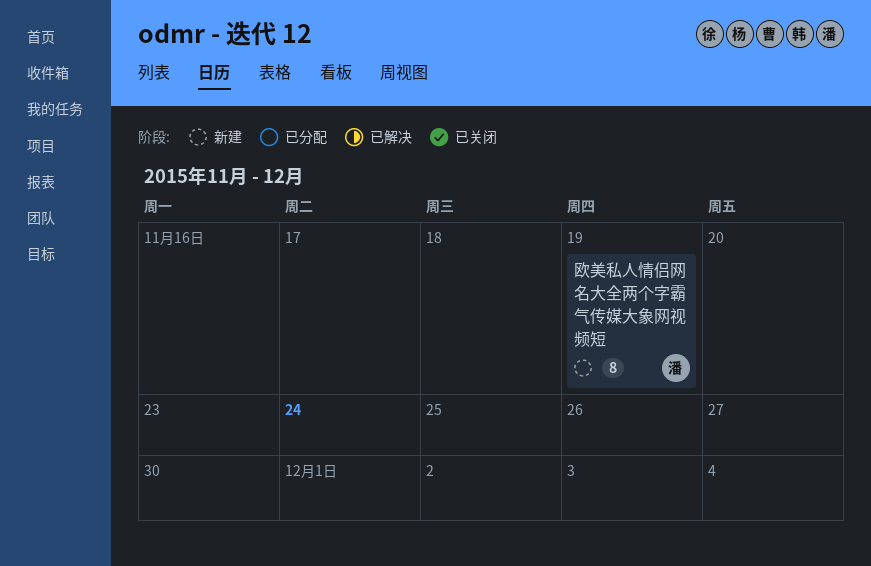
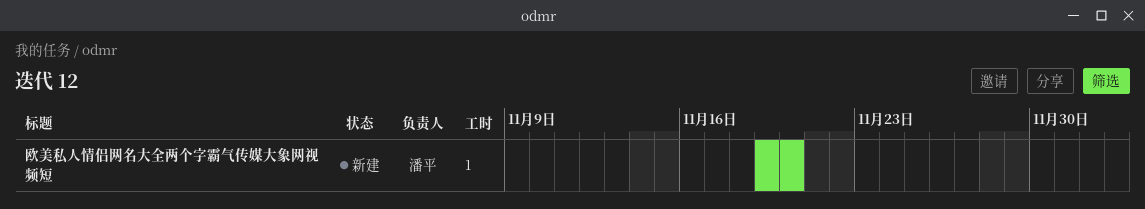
欧美私人情侣网名大全两个字霸气传媒大象网视频短, estimate: 8 -> 1
欧美私人情侣网名大全两个字霸气传媒大象网视频短, due: Nov 19 -> Nov 20

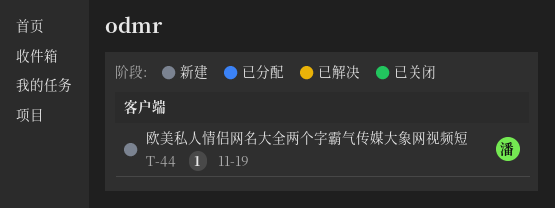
欧美私人情侣网名大全两个字霸气传媒大象网视频短, due: Nov 20 -> Nov 19

